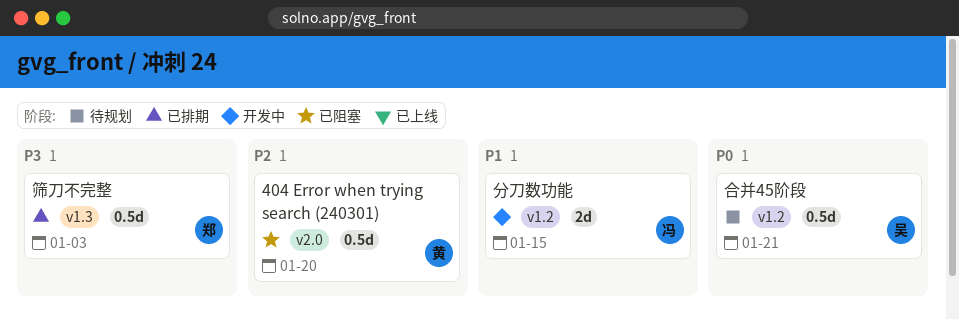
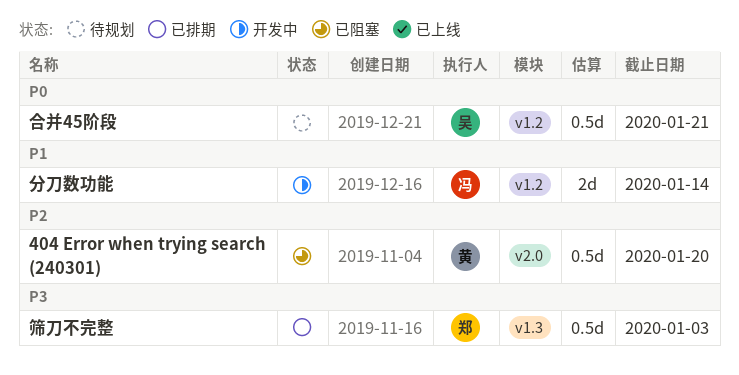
分刀数功能, due: Jan 15 -> Jan 14

